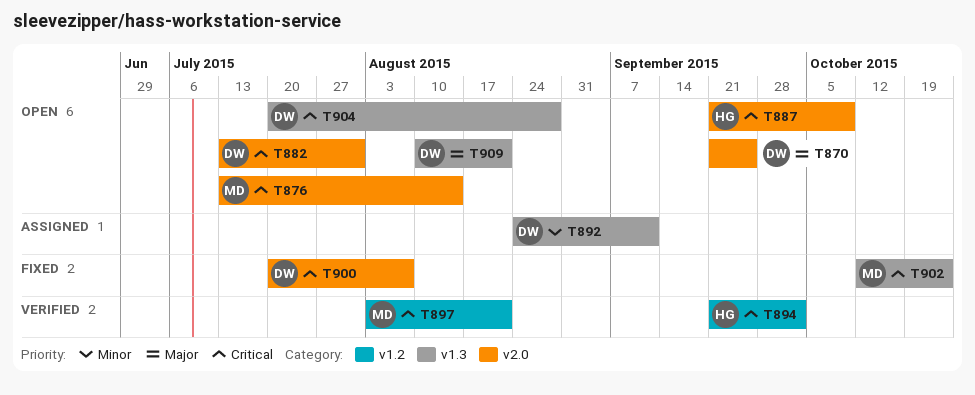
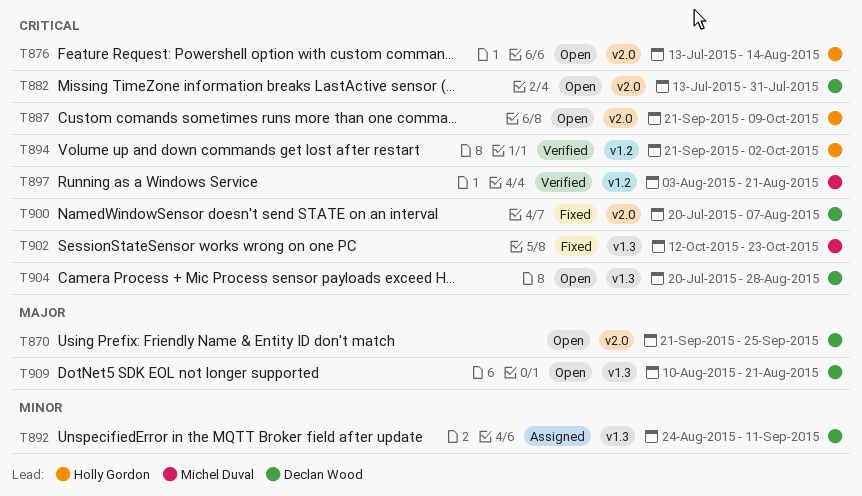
T876, owner: Michel Duval -> Holly Gordon

